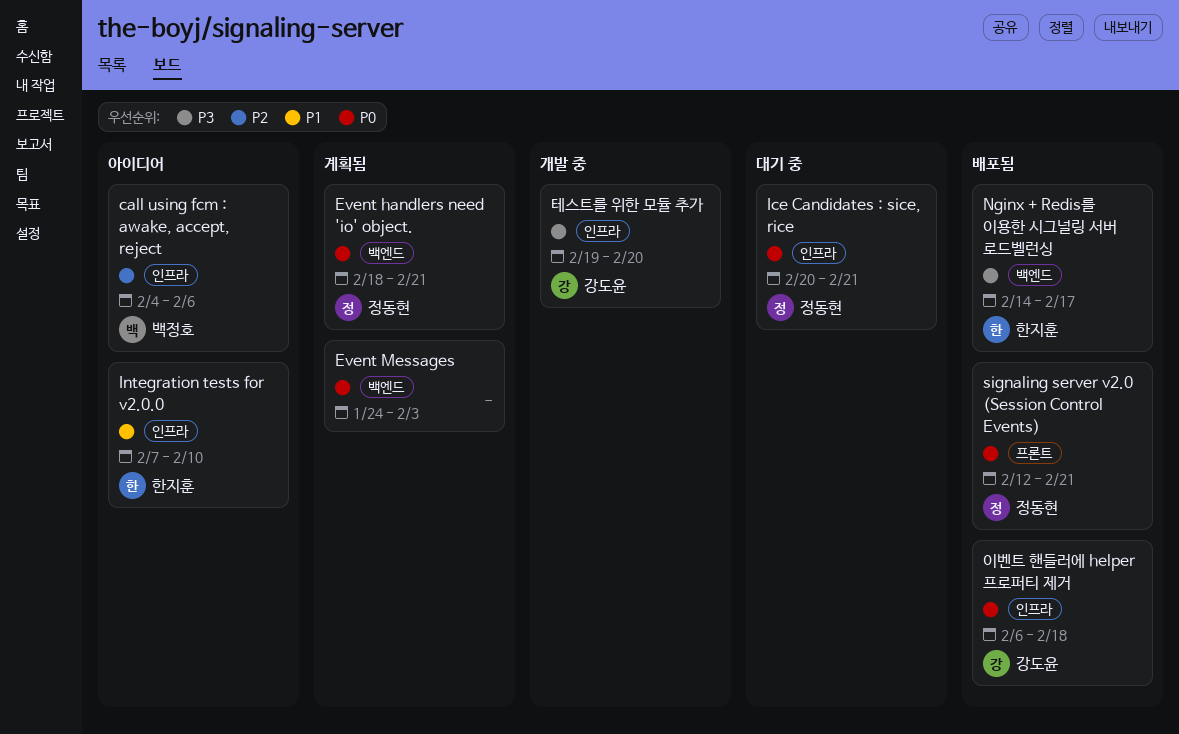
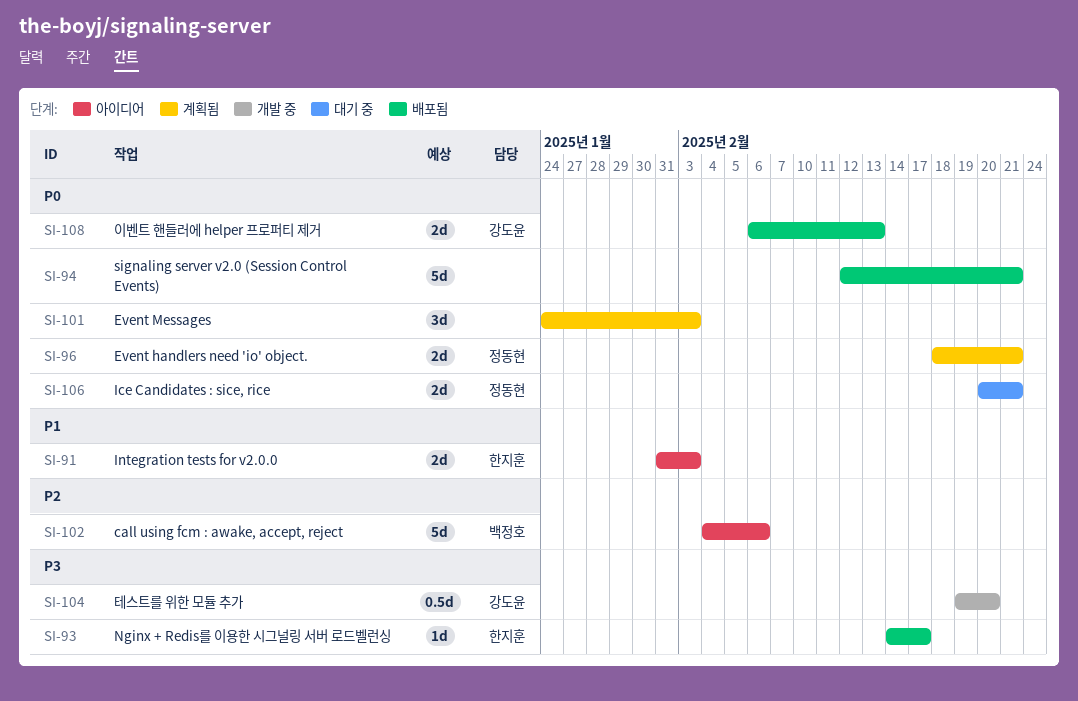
Integration tests for v2.0.0, start: Feb 7 -> Jan 31
Integration tests for v2.0.0, due: Feb 10 -> Feb 3
signaling server v2.0 (Session Control Events), owner: 정동현 -> none
이벤트 핸들러에 helper 프로퍼티 제거, due: Feb 18 -> Feb 13

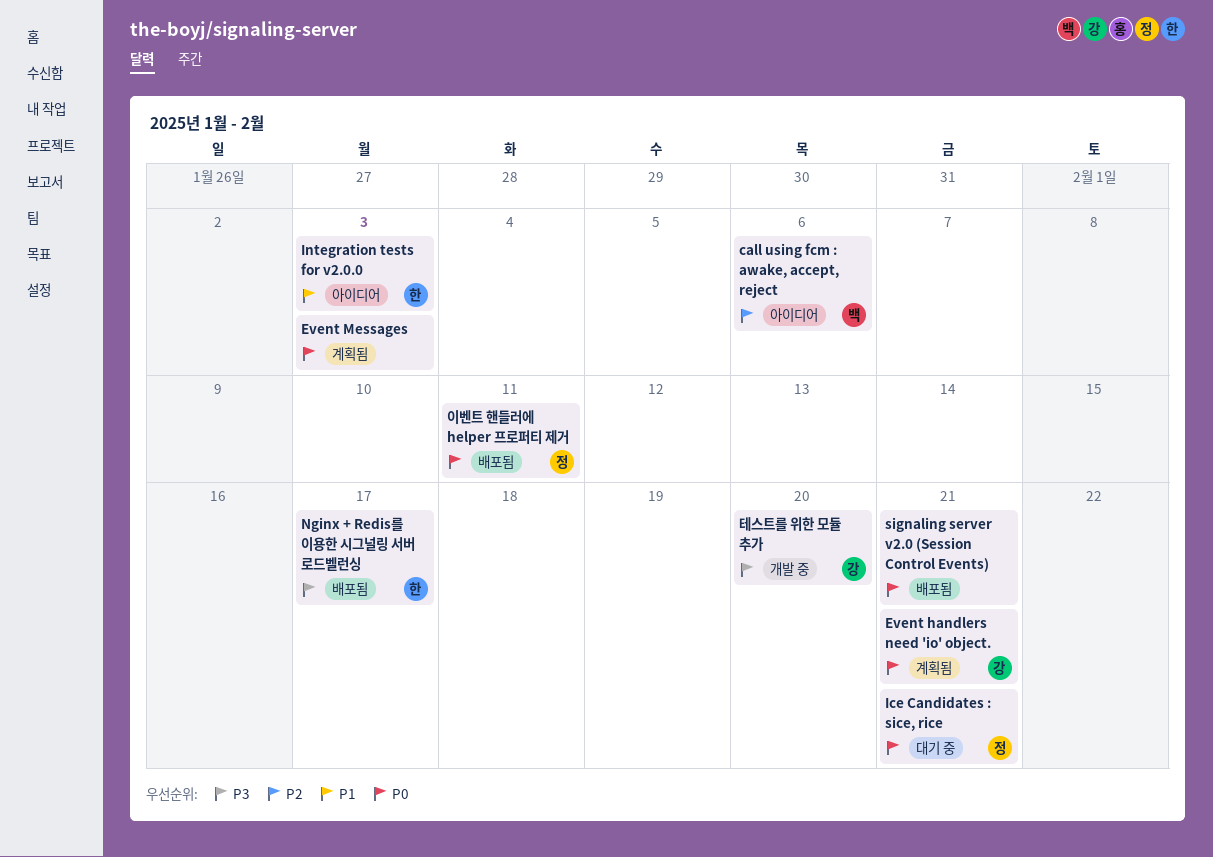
Event handlers need 'io' object., owner: 정동현 -> 강도윤
이벤트 핸들러에 helper 프로퍼티 제거, owner: 강도윤 -> 정동현
이벤트 핸들러에 helper 프로퍼티 제거, due: Feb 13 -> Feb 11

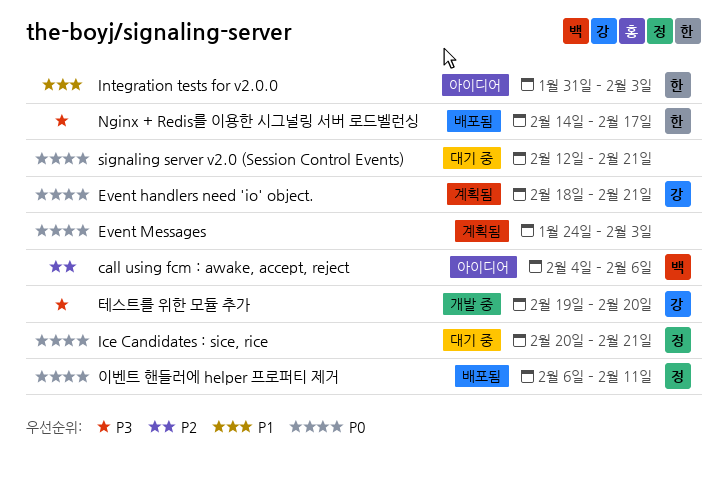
signaling server v2.0 (Session Control Events), status: 배포됨 -> 대기 중

